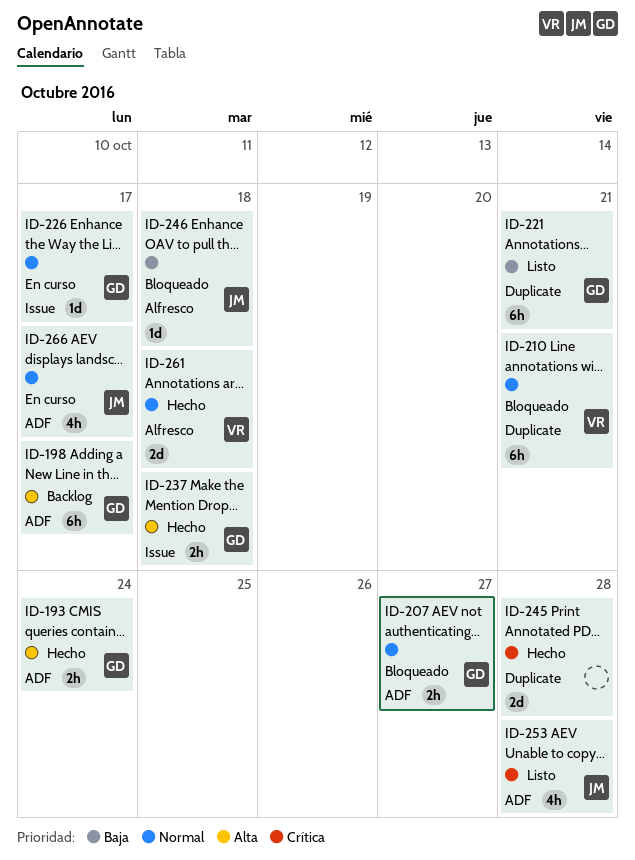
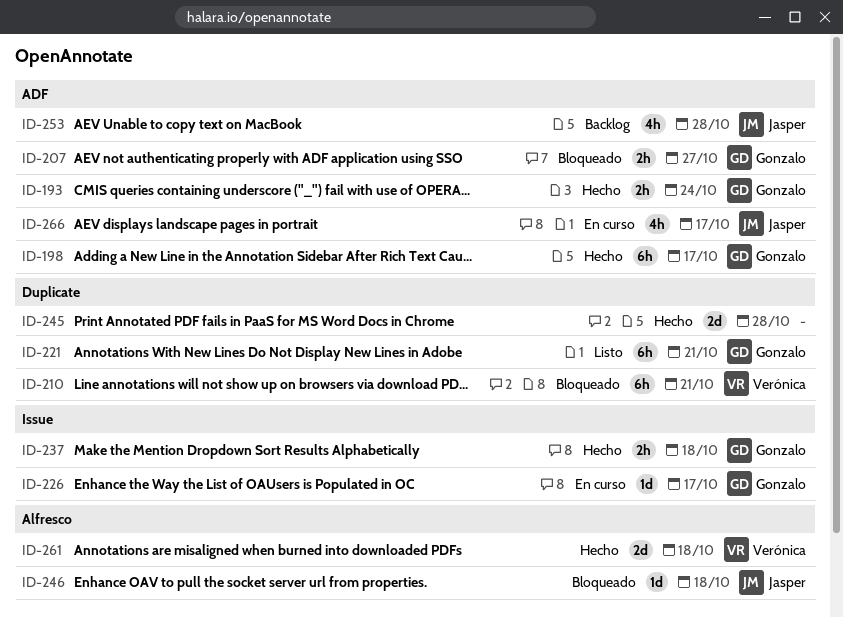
ID-198, status: Backlog -> Hecho
ID-253, status: Listo -> Backlog

